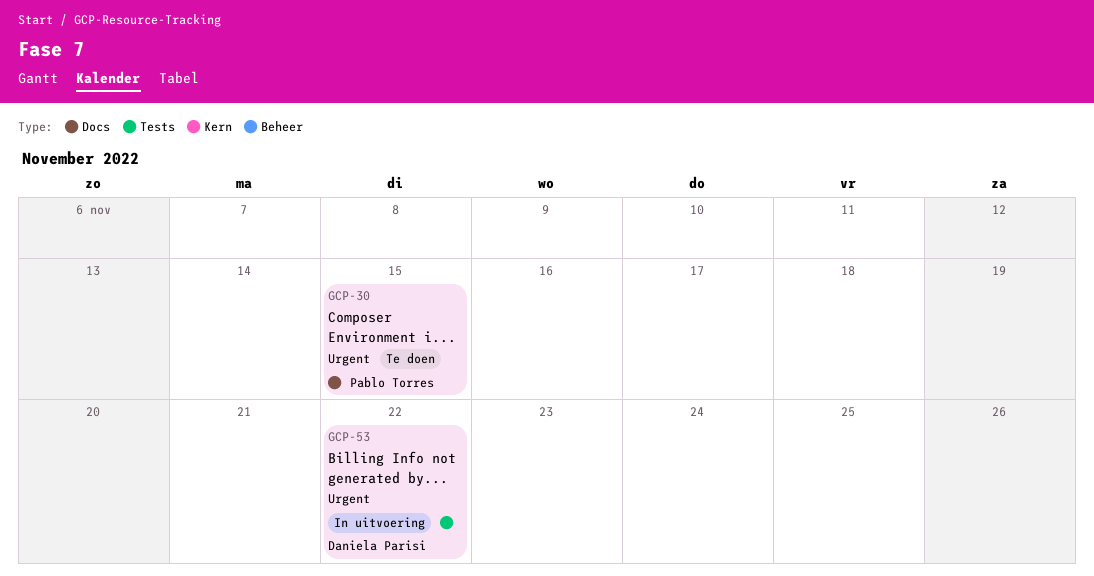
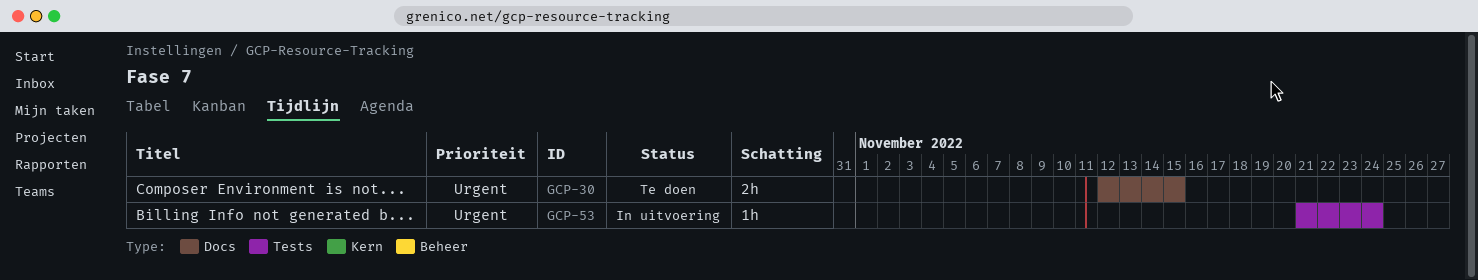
GCP-53, due: Nov 22 -> Nov 24

